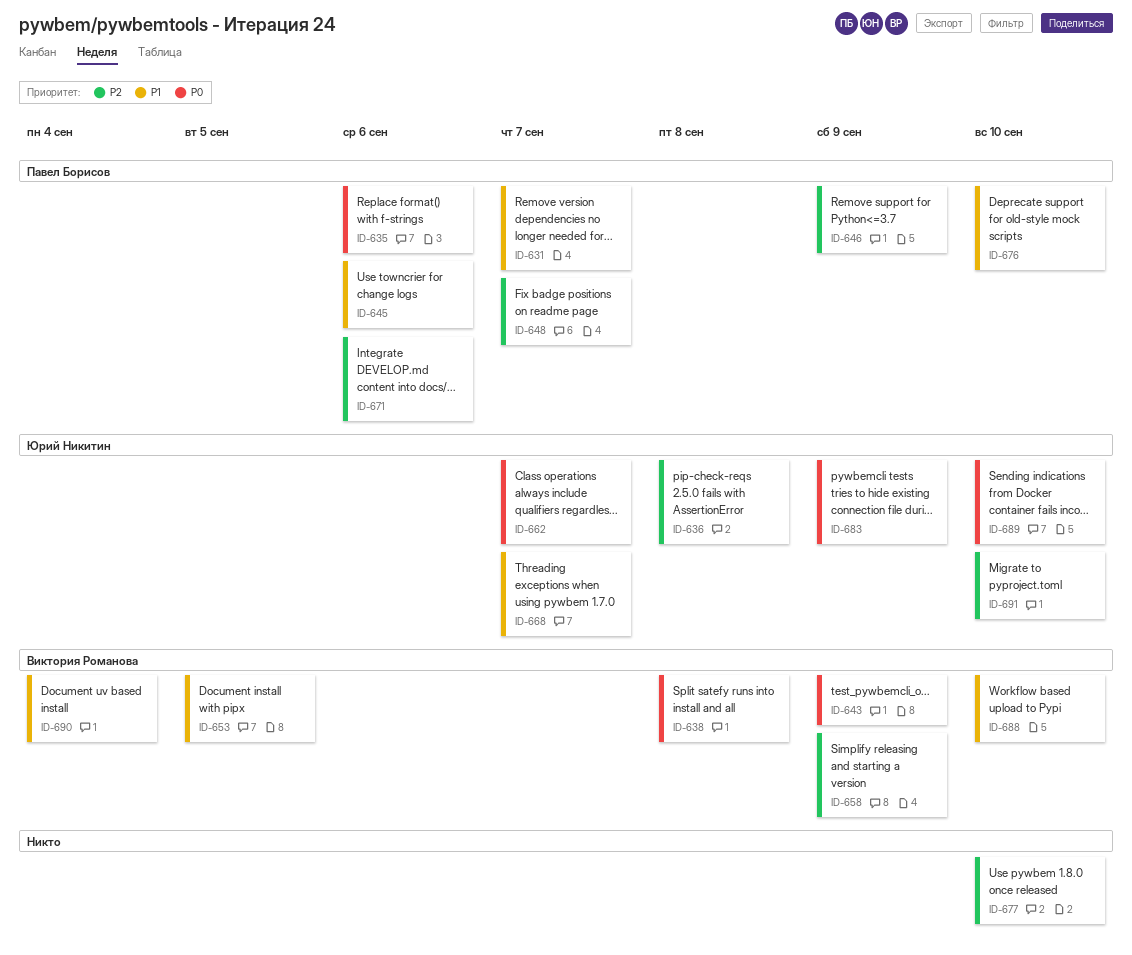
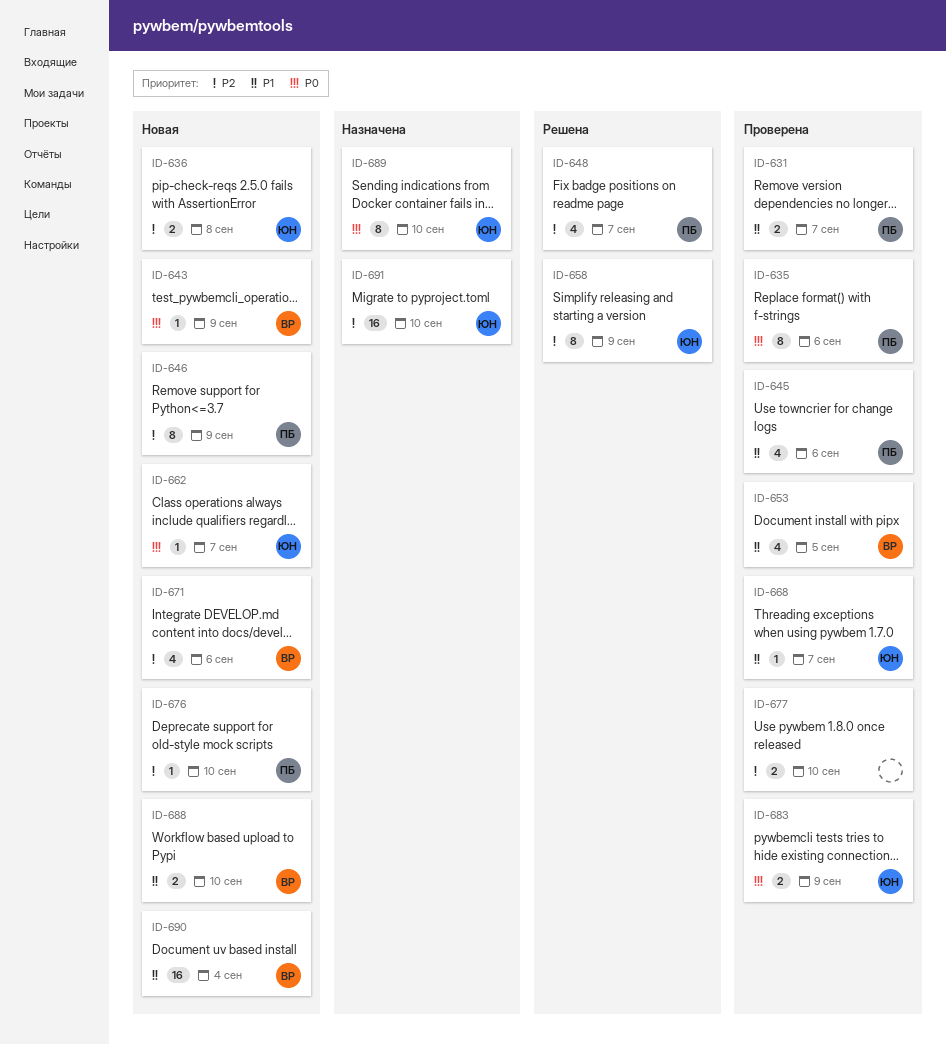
ID-638: present -> none
ID-658, owner: Виктория Романова -> Юрий Никитин
ID-671, owner: Павел Борисов -> Виктория Романова
ID-676, priority: P1 -> P2

